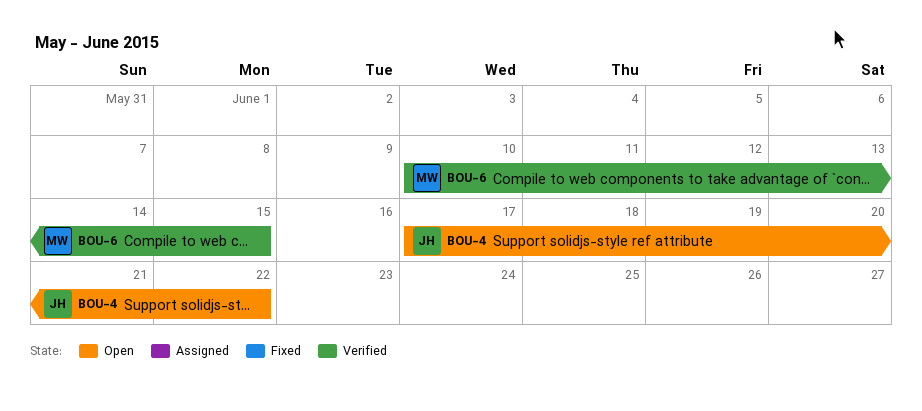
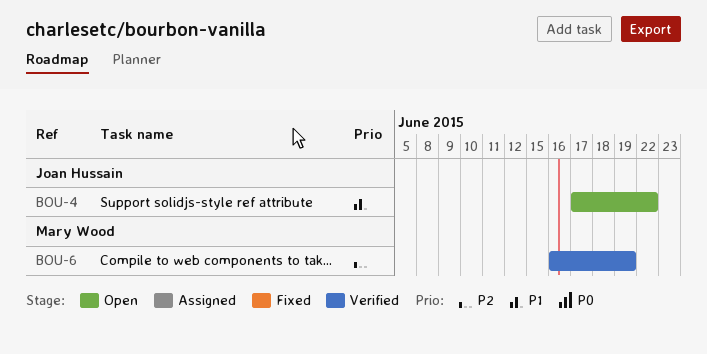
BOU-6, start: Jun 10 -> Jun 16
BOU-6, due: Jun 15 -> Jun 19

